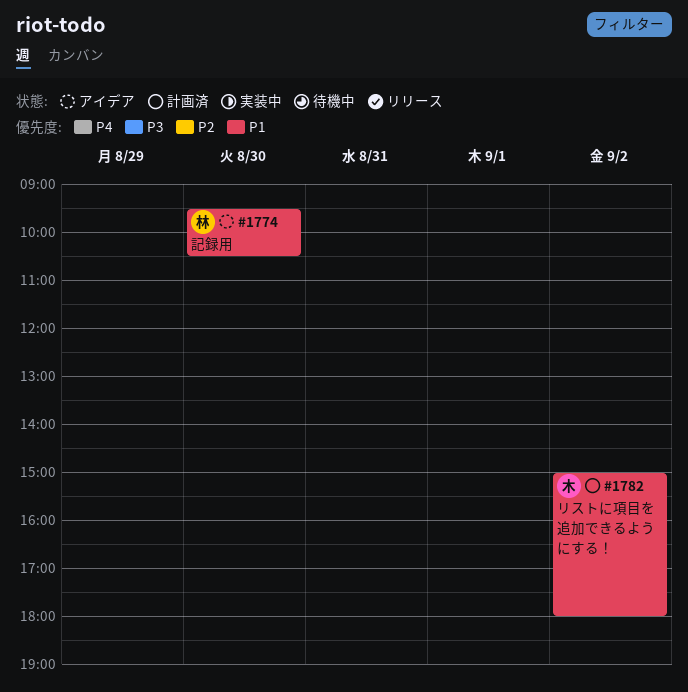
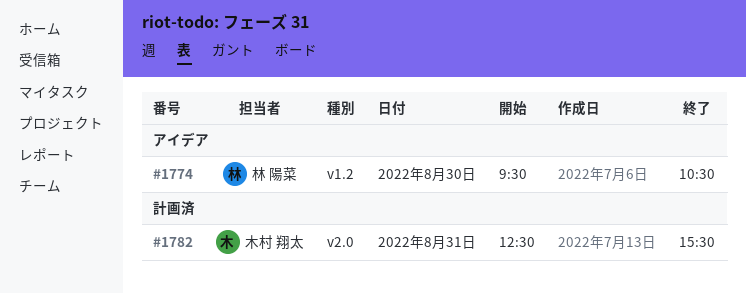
#1782, day: Sep 2 -> Aug 31
#1782, begins: 15:00 -> 12:30
#1782, ends: 18:00 -> 15:30

